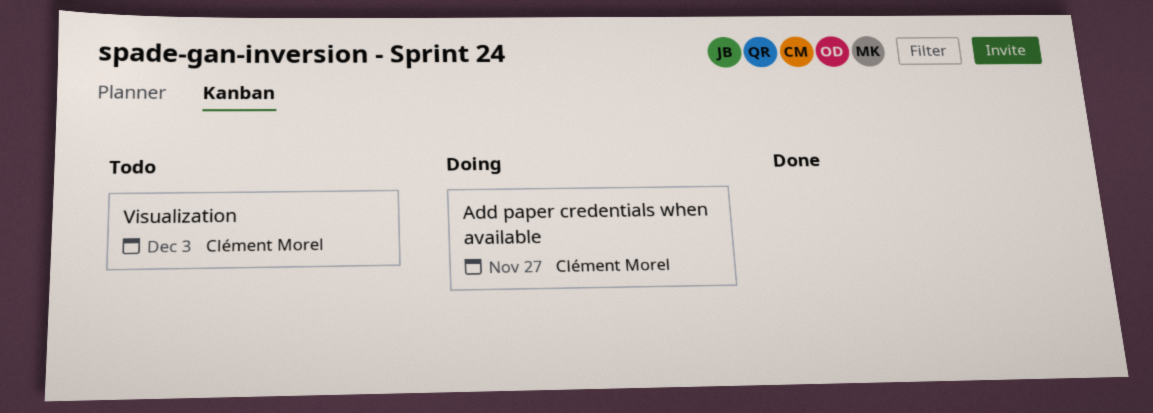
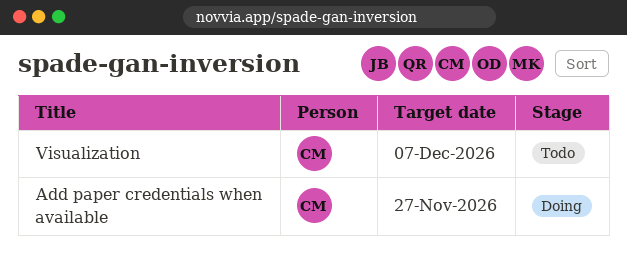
Visualization, due: Dec 3 -> Dec 7

